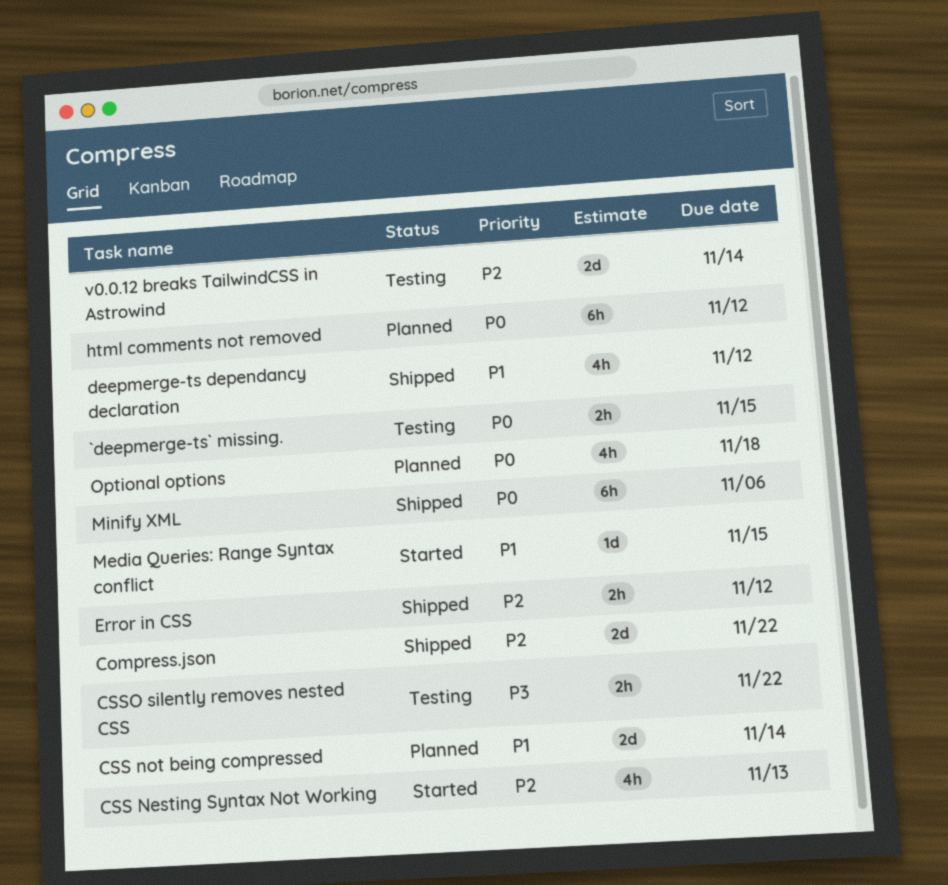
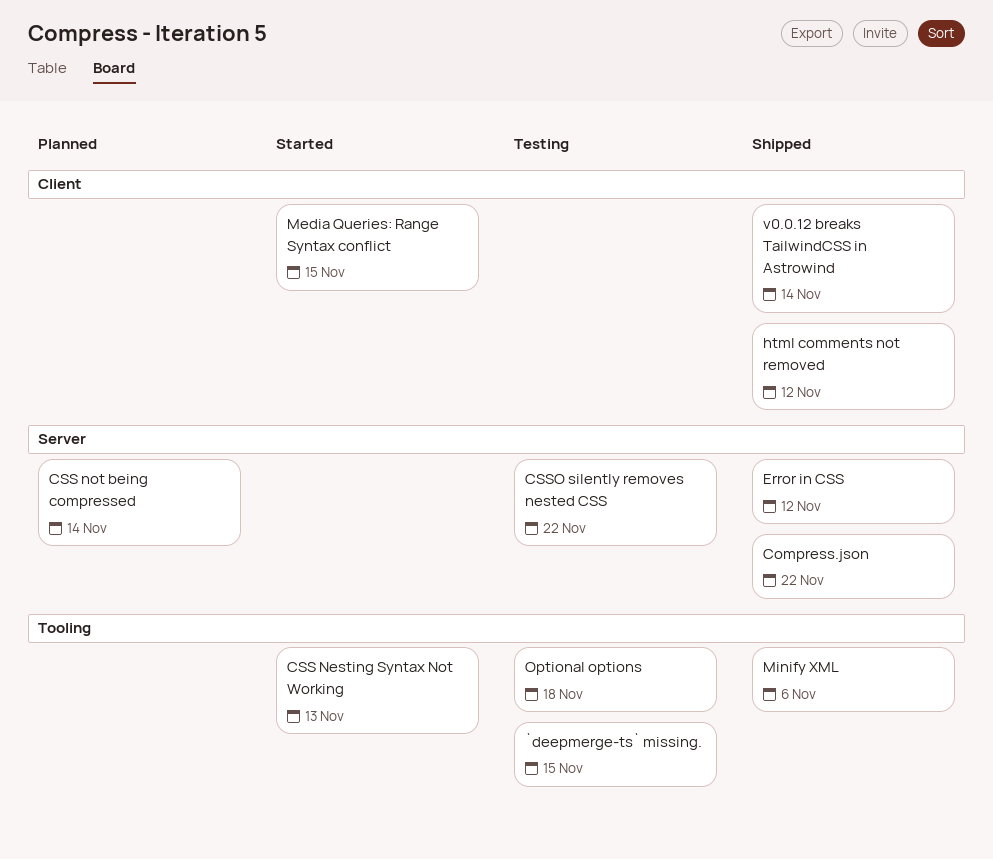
deepmerge-ts dependancy declaration: present -> none
html comments not removed, status: Planned -> Shipped
Optional options, status: Planned -> Testing
v0.0.12 breaks TailwindCSS in Astrowind, status: Testing -> Shipped

